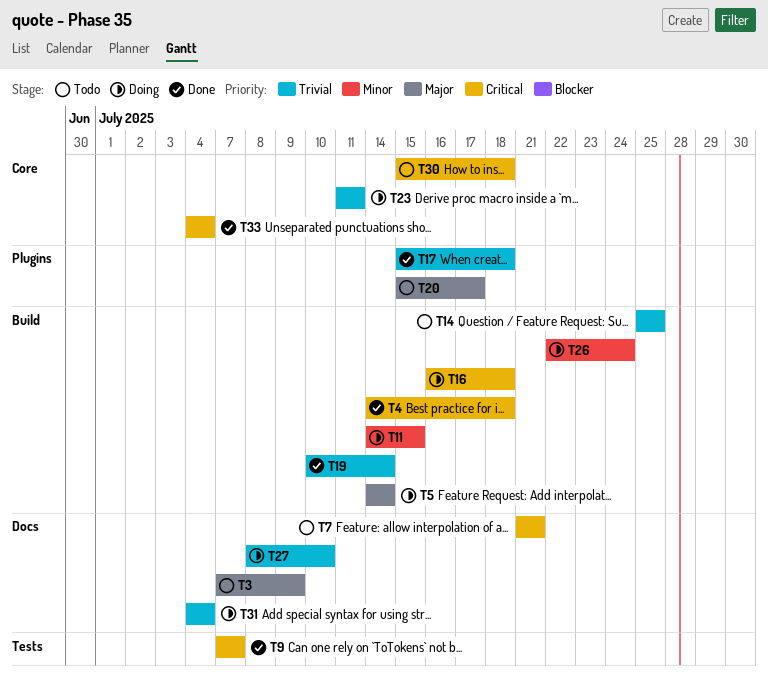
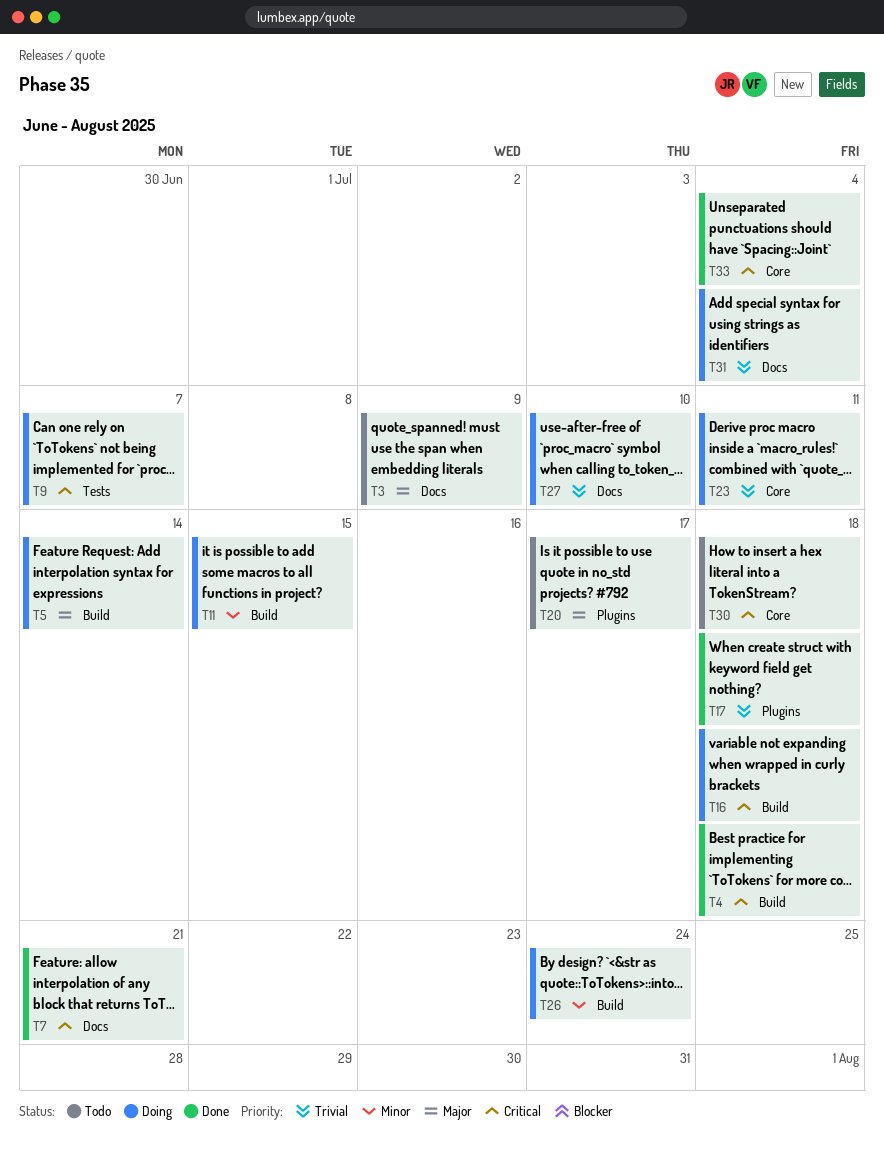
T7, status: Todo -> Done
T9, status: Done -> Doing
T14: present -> none
T19: present -> none

